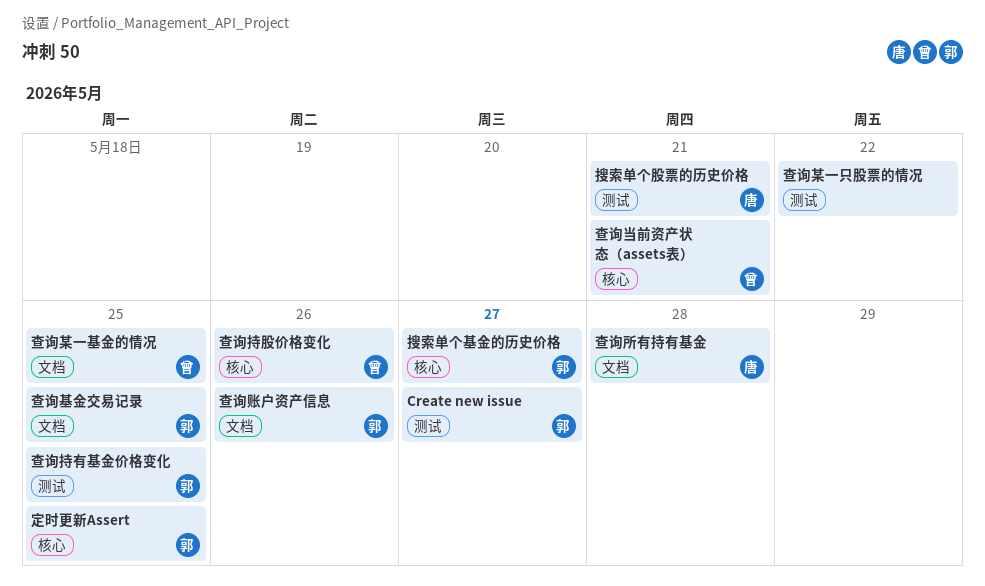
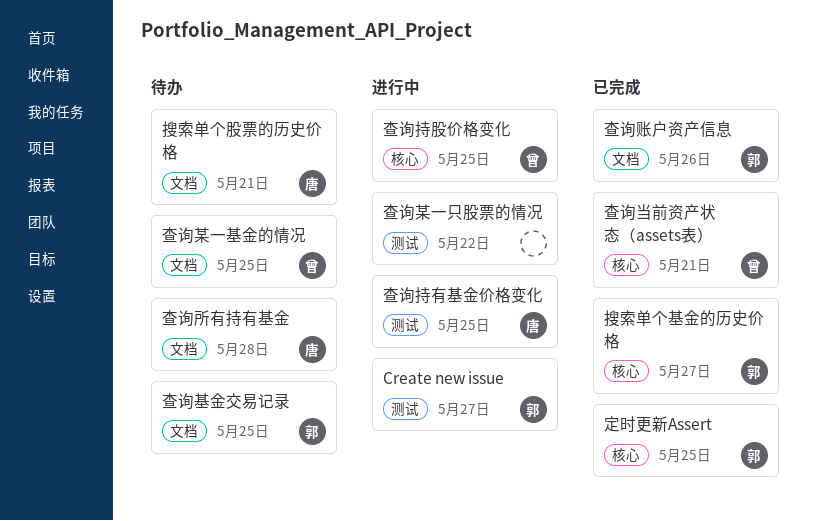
搜索单个股票的历史价格, label: 测试 -> 文档
查询持有基金价格变化, owner: 郭 -> 唐
查询持股价格变化, due: May 26 -> May 25

